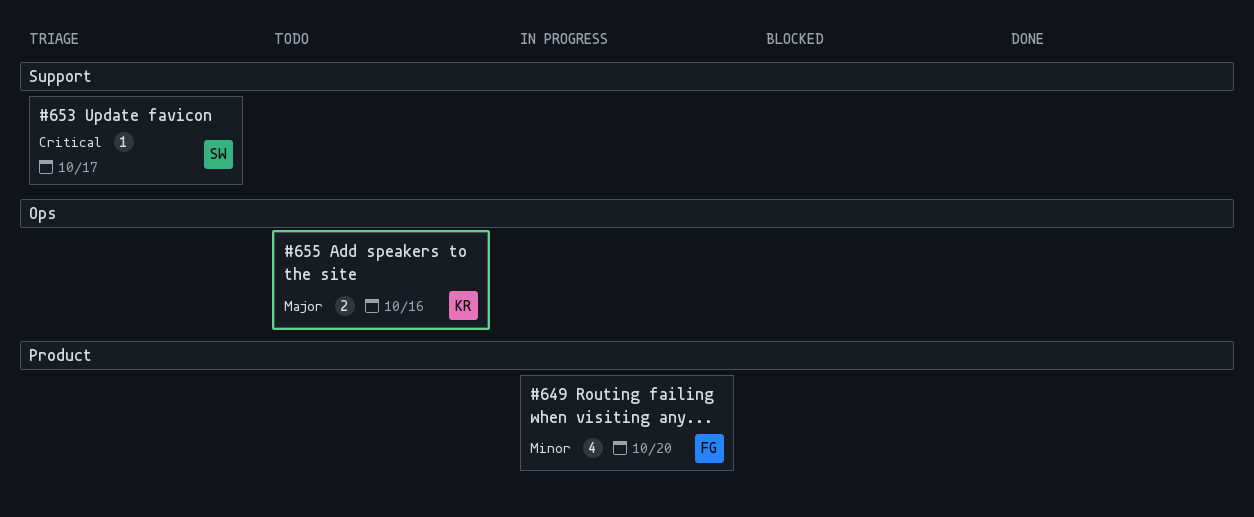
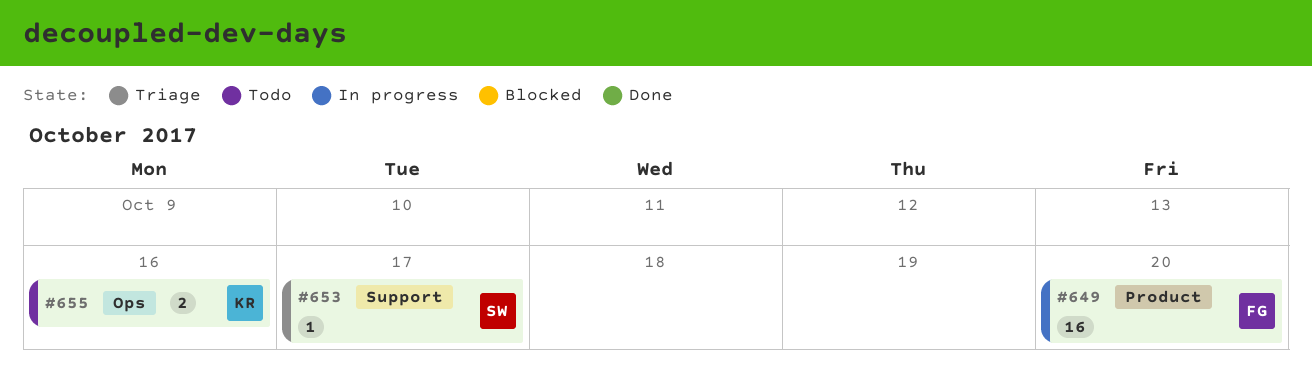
#649, estimate: 4 -> 16

